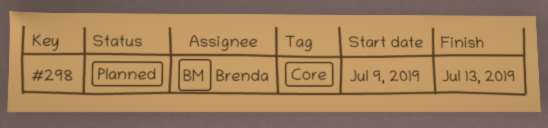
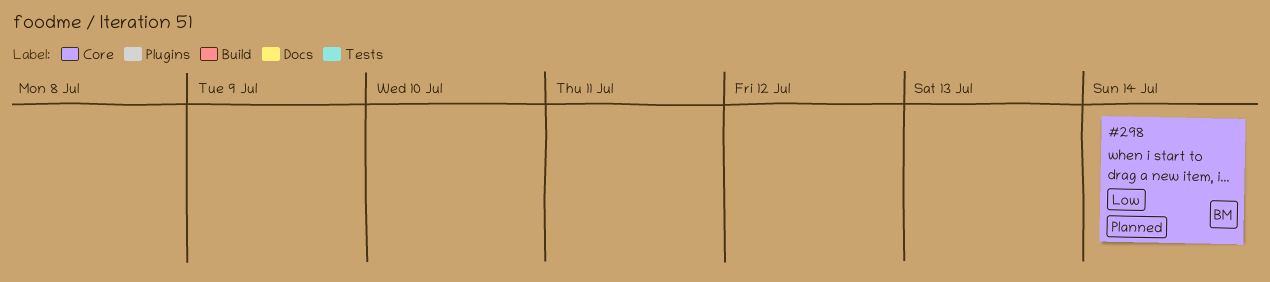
#298, due: Jul 13 -> Jul 14

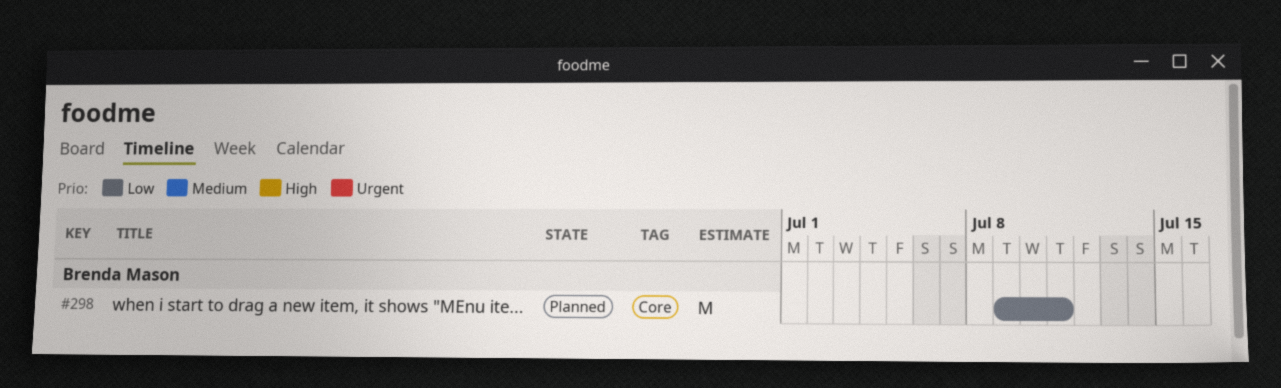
#298, due: Jul 14 -> Jul 11

